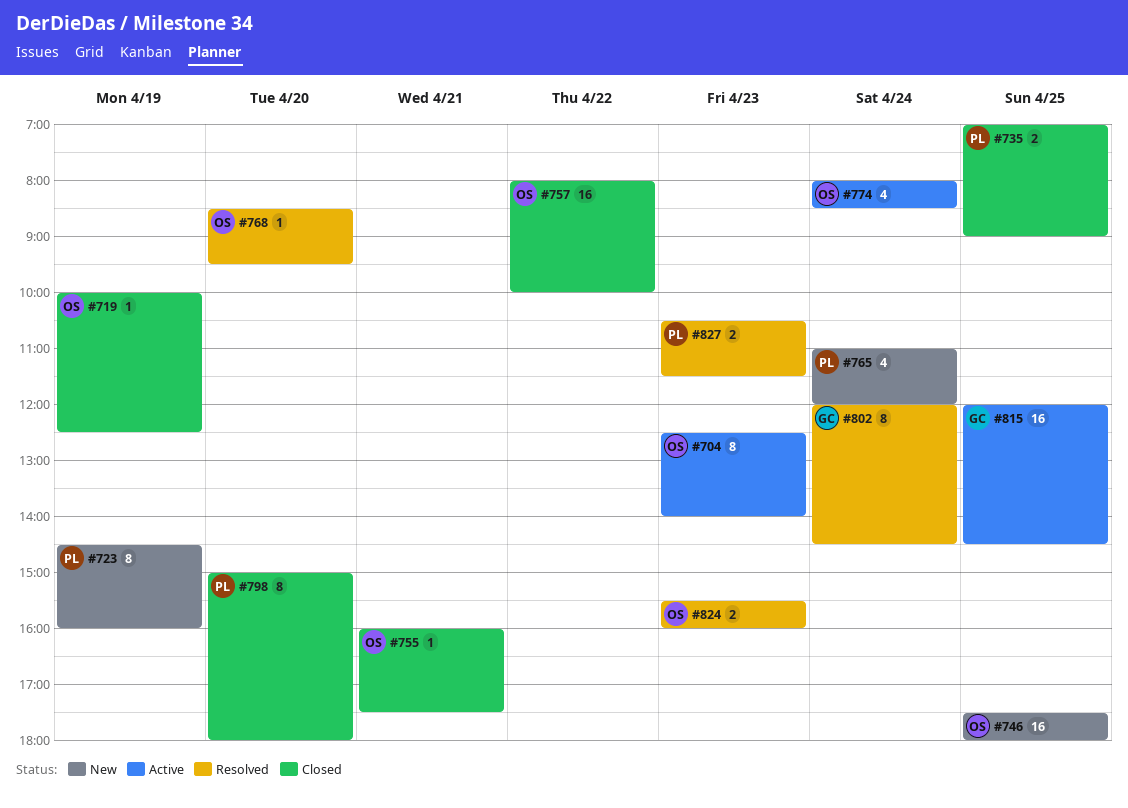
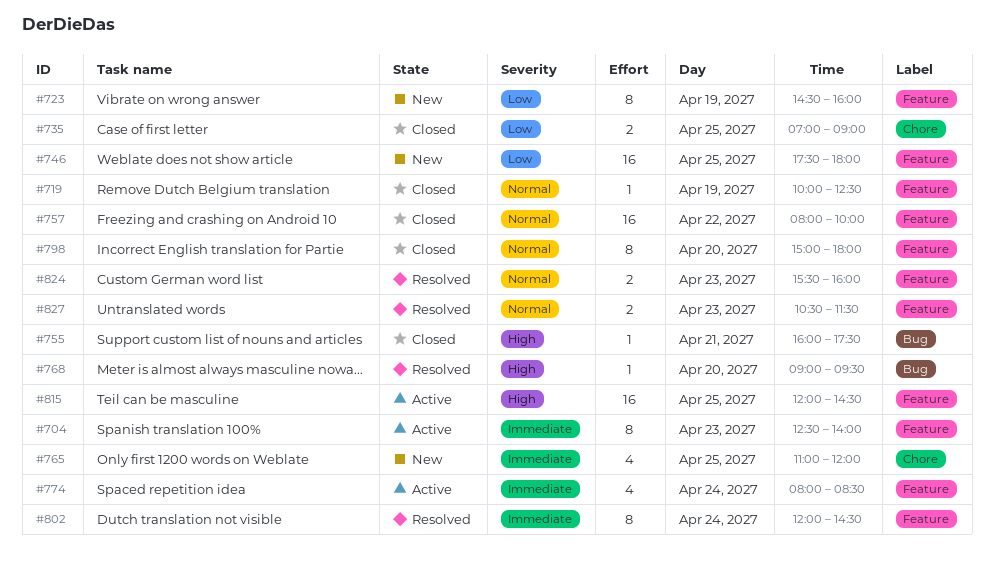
#765, day: Apr 24 -> Apr 25
#768, begins: 08:30 -> 09:00

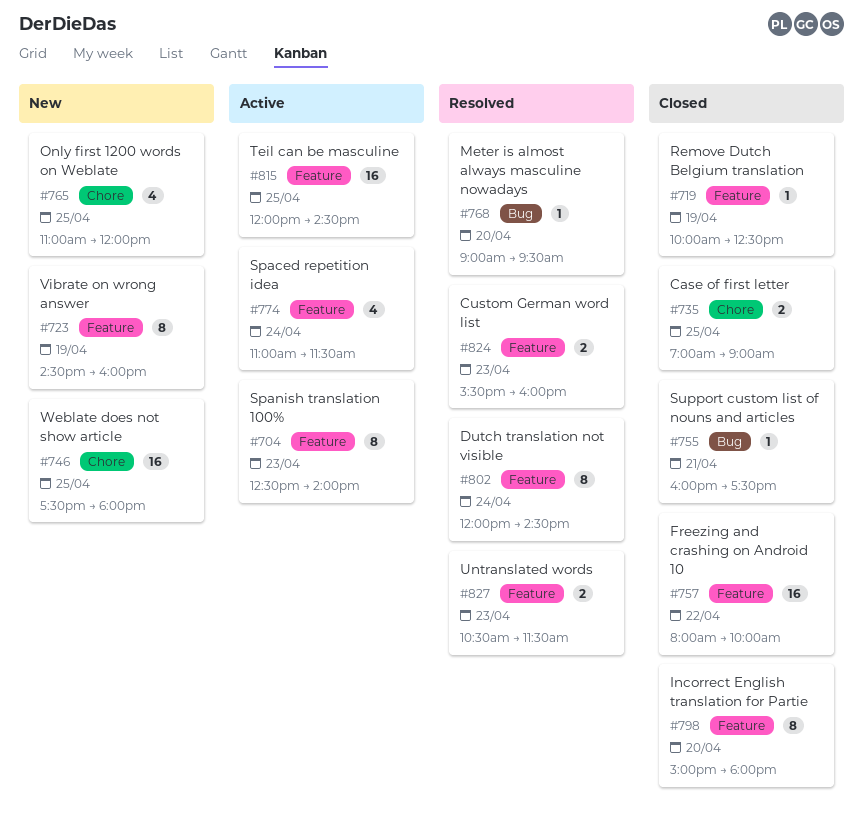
#746, label: Feature -> Chore
#774, begins: 08:00 -> 11:00
#774, ends: 08:30 -> 11:30

